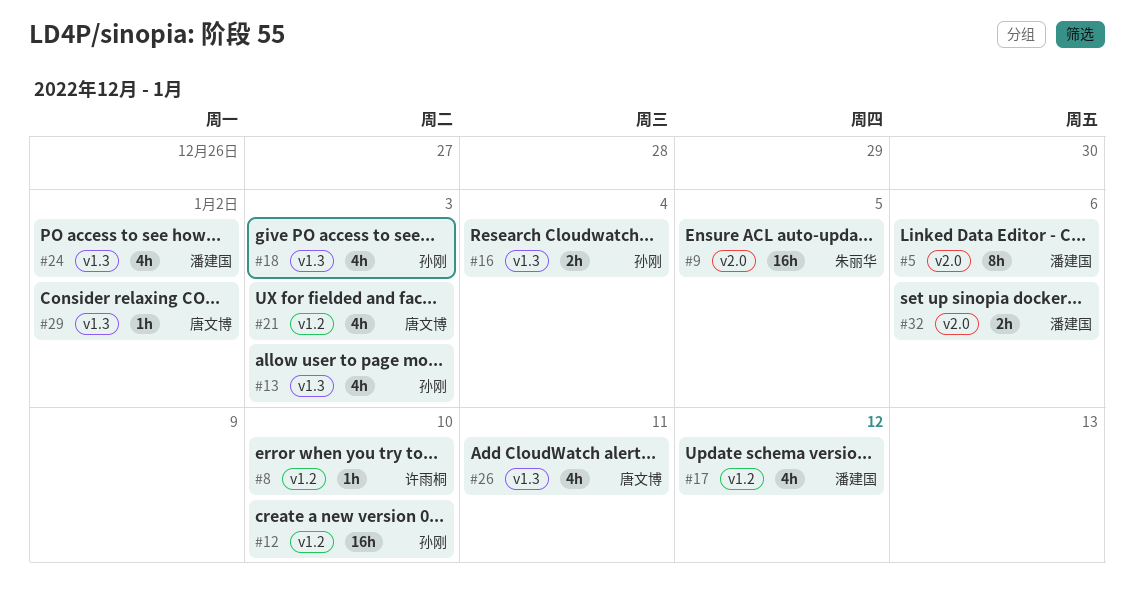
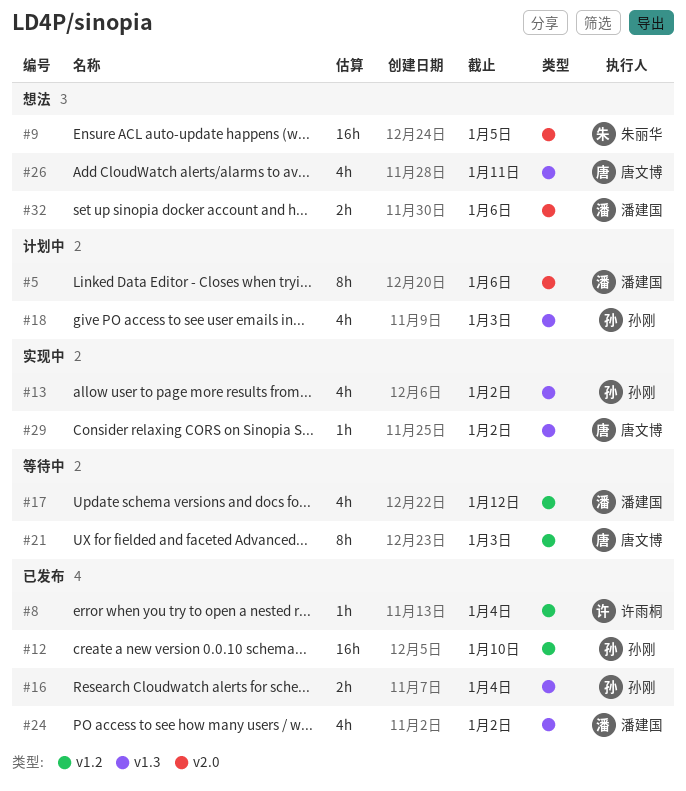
#8, due: Jan 10 -> Jan 4
#13, due: Jan 3 -> Jan 2
#21, estimate: 4h -> 8h

